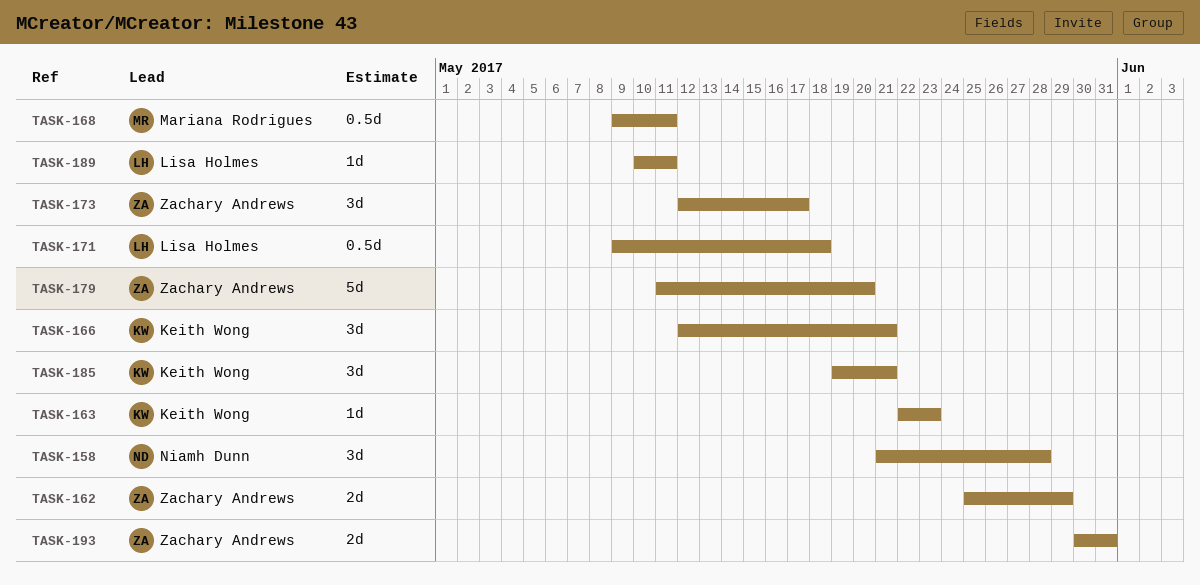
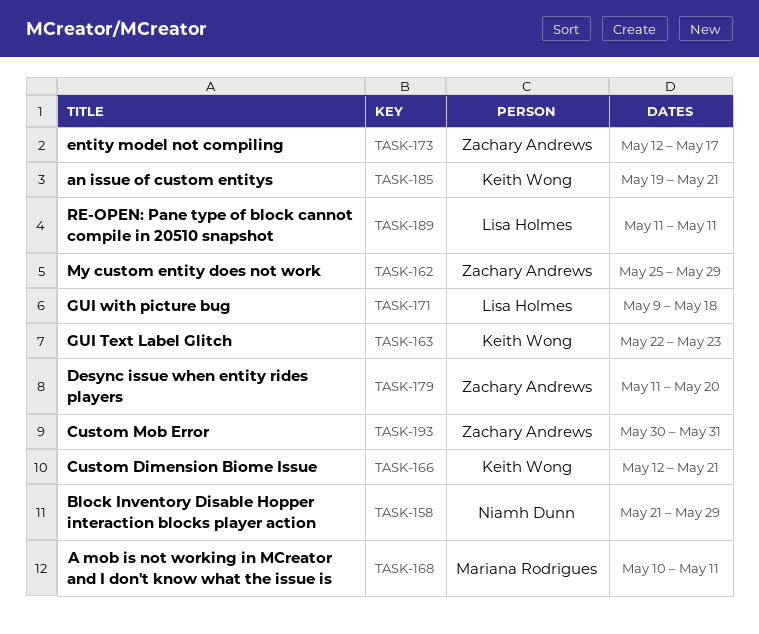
TASK-158, due: May 28 -> May 29
TASK-168, start: May 9 -> May 10
TASK-189, start: May 10 -> May 11

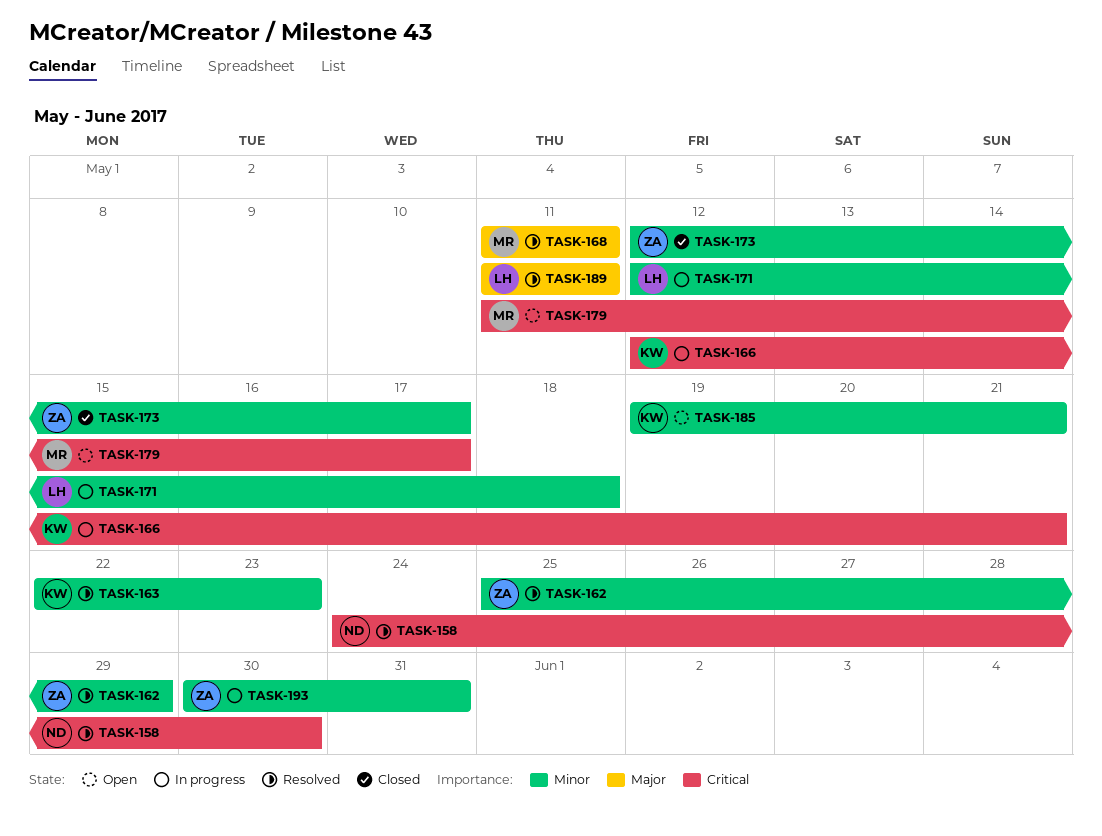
TASK-158, start: May 21 -> May 24
TASK-158, due: May 29 -> May 30
TASK-168, start: May 10 -> May 11
TASK-171, start: May 9 -> May 12
TASK-179, owner: Zachary Andrews -> Mariana Rodrigues
TASK-179, due: May 20 -> May 17

